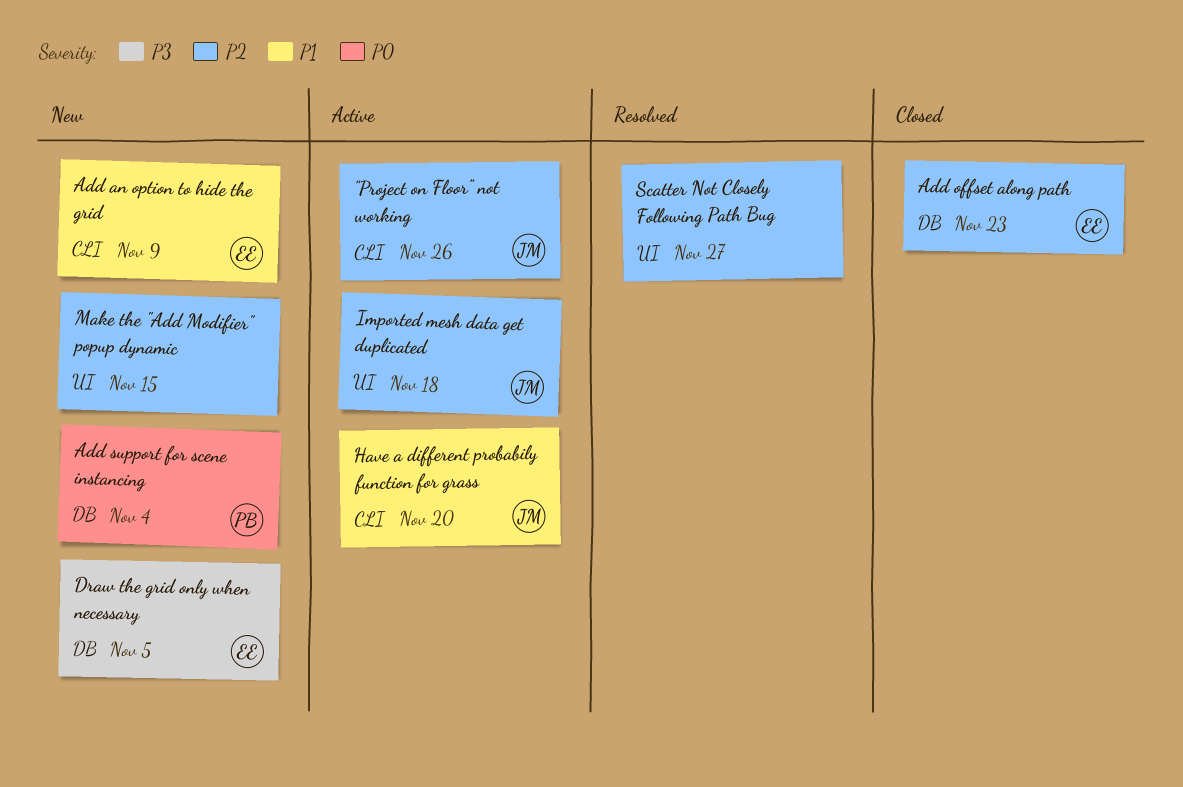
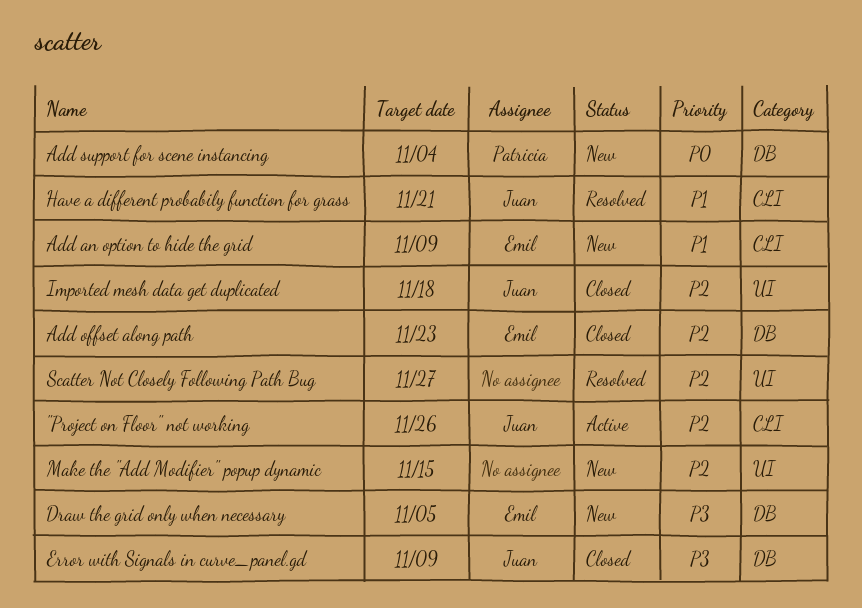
Error with Signals in curve_panel.gd: none -> present
Have a different probabily function for grass, status: Active -> Resolved
Have a different probabily function for grass, due: Nov 20 -> Nov 21
Imported mesh data get duplicated, status: Active -> Closed

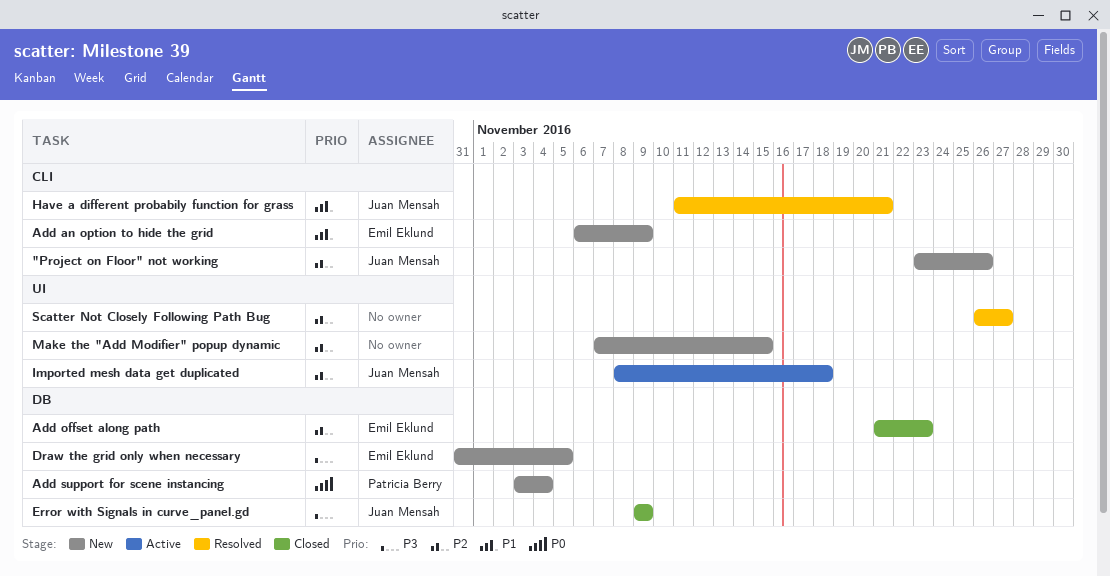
"Project on Floor" not working, status: Active -> New
Imported mesh data get duplicated, status: Closed -> Active

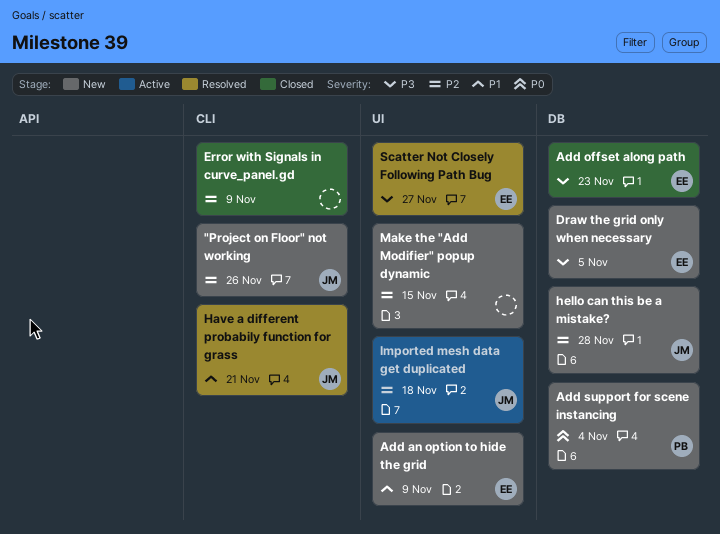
Add an option to hide the grid, label: CLI -> UI
Add offset along path, priority: P2 -> P3
Error with Signals in curve_panel.gd, owner: Juan Mensah -> none
Error with Signals in curve_panel.gd, priority: P3 -> P2
Error with Signals in curve_panel.gd, label: DB -> CLI
hello can this be a mistake?: none -> present
Scatter Not Closely Following Path Bug, owner: none -> Emil Eklund
Scatter Not Closely Following Path Bug, priority: P2 -> P3

